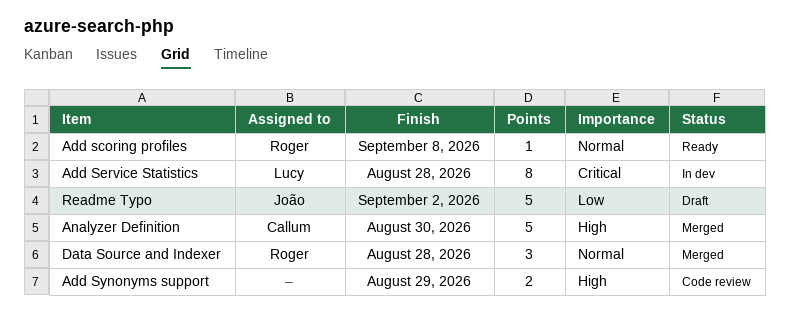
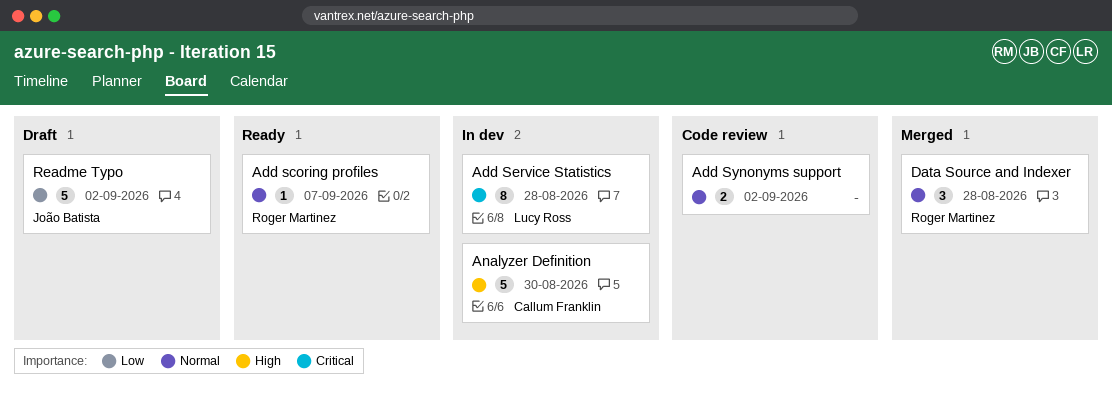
Add scoring profiles, due: Sep 8 -> Sep 7
Add Synonyms support, priority: High -> Normal
Add Synonyms support, due: Aug 29 -> Sep 2
Analyzer Definition, status: Merged -> In dev

